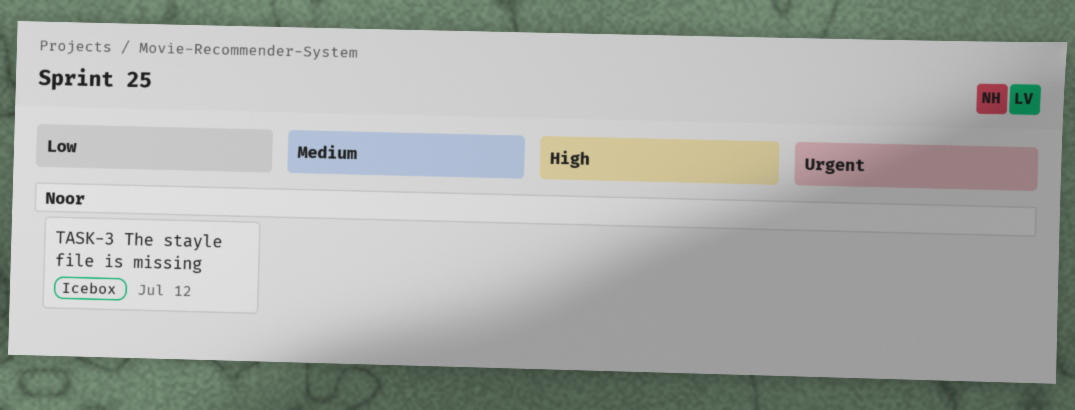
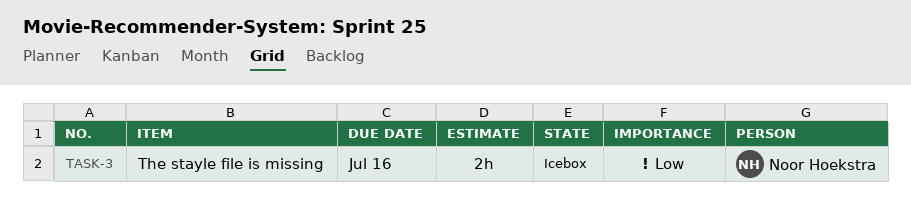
TASK-3, due: Jul 12 -> Jul 16

